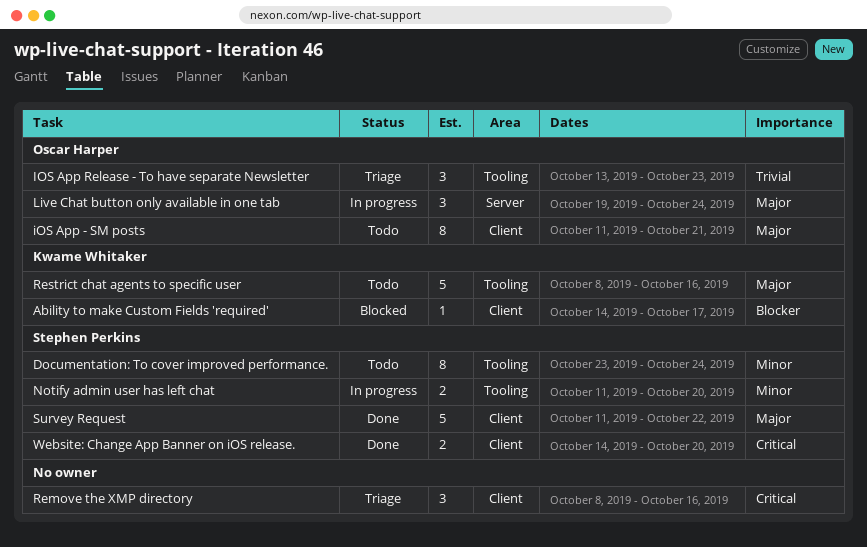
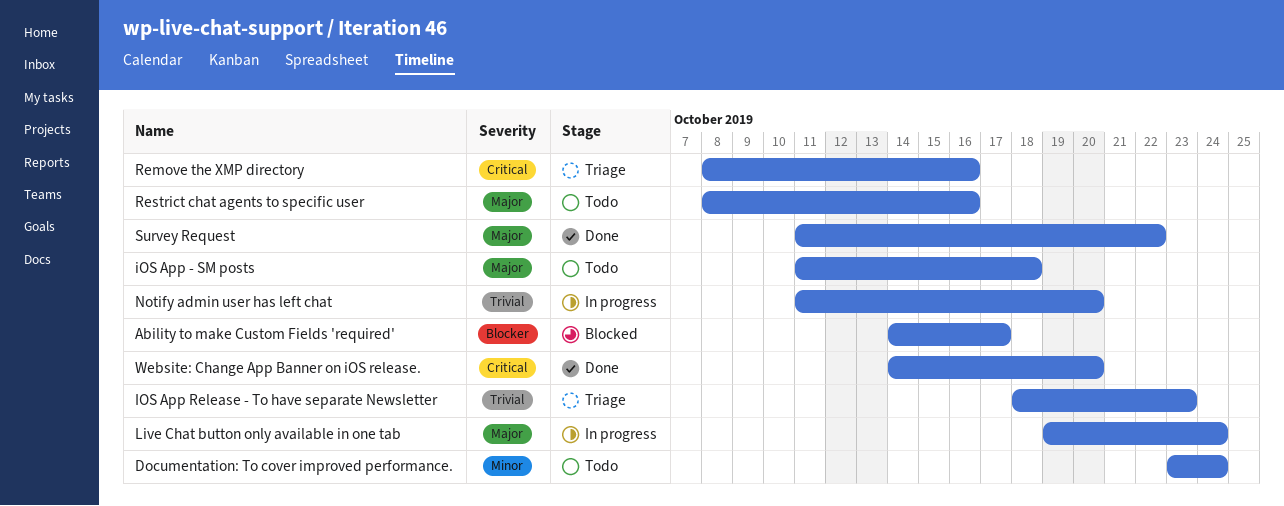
iOS App - SM posts, due: Oct 21 -> Oct 18
IOS App Release - To have separate Newsletter, start: Oct 13 -> Oct 18
Notify admin user has left chat, priority: Minor -> Trivial

